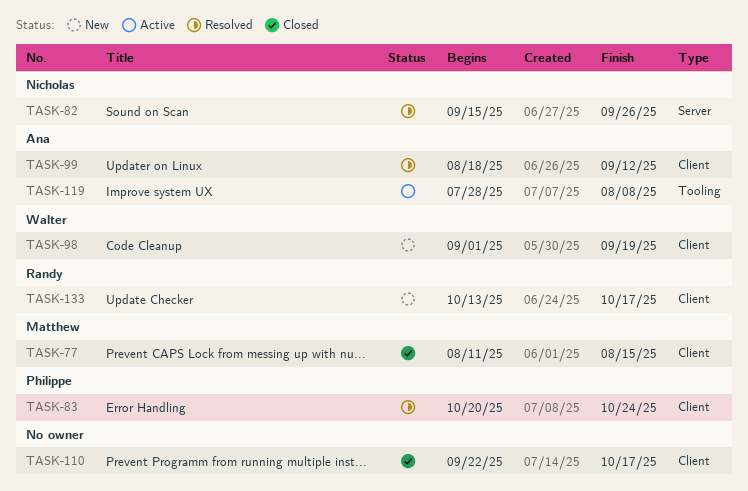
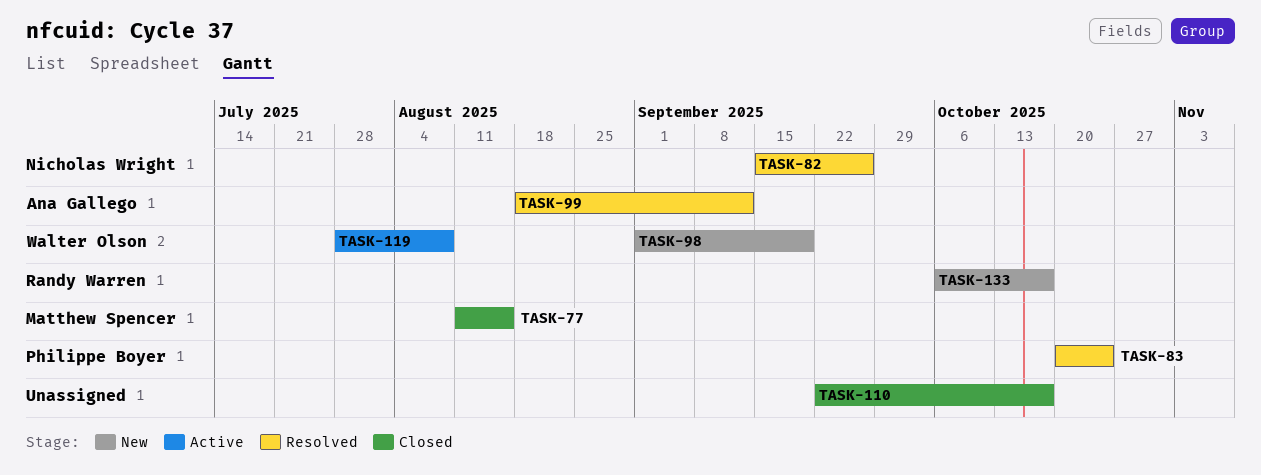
TASK-119, owner: Ana Gallego -> Walter Olson
TASK-133, start: Oct 13 -> Oct 6

